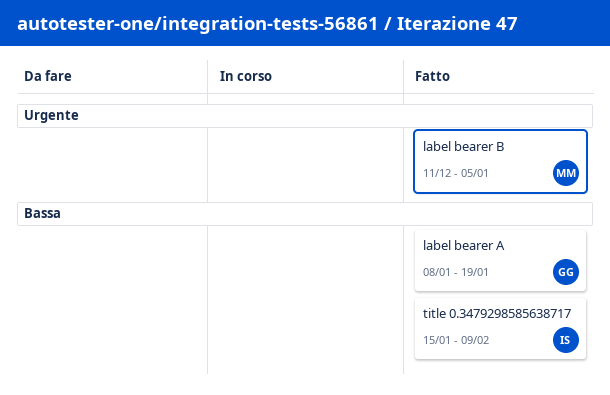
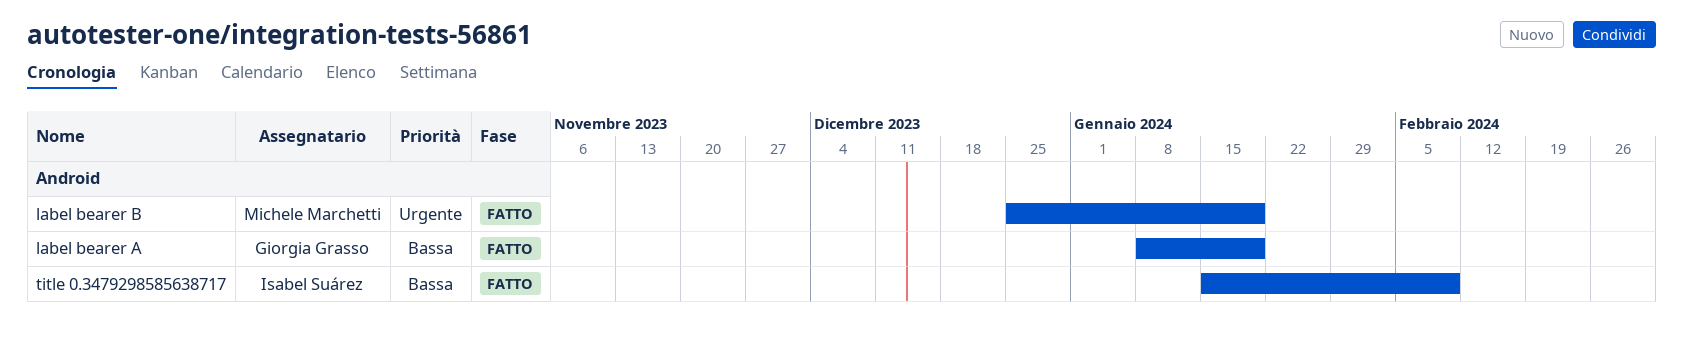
label bearer B, start: Dec 11 -> Dec 25
label bearer B, due: Jan 5 -> Jan 19

